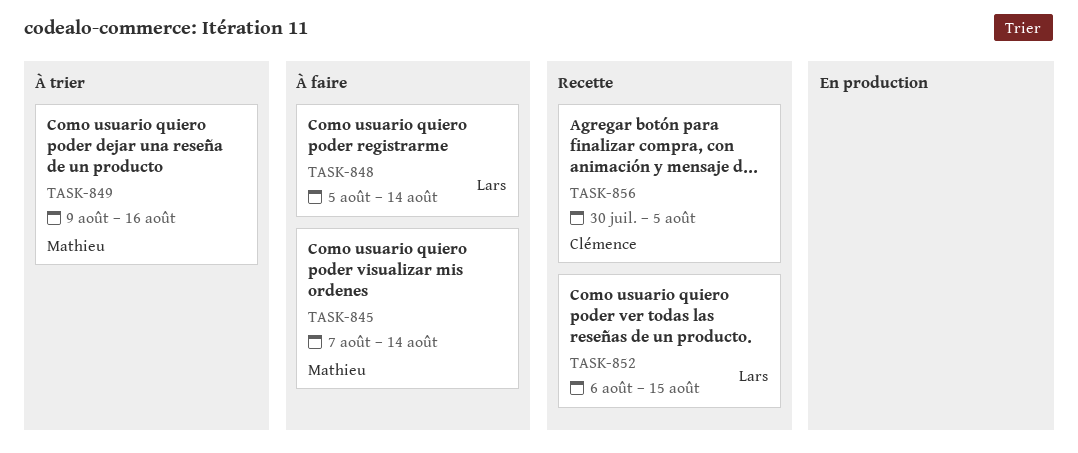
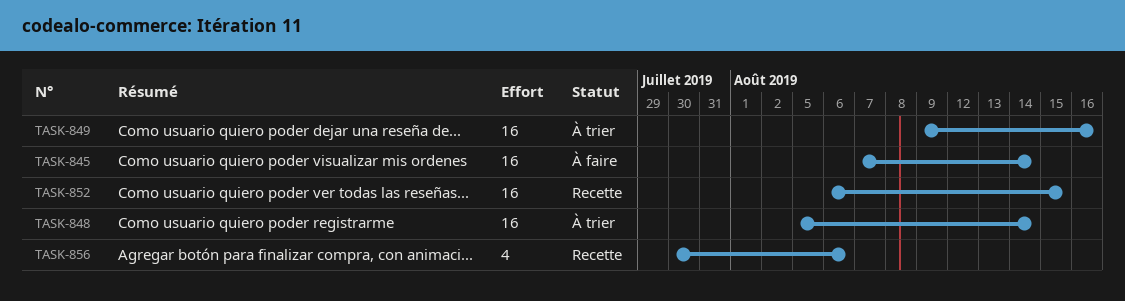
TASK-848, status: À faire -> À trier
TASK-856, due: Aug 5 -> Aug 6

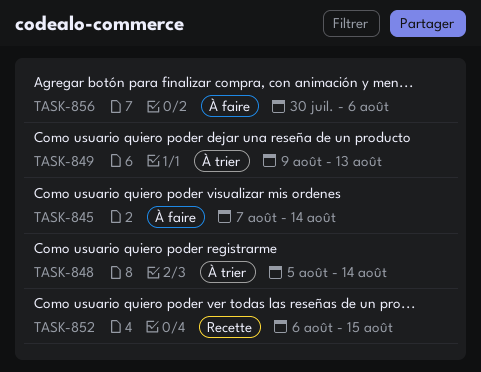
TASK-849, due: Aug 16 -> Aug 13
TASK-856, status: Recette -> À faire

